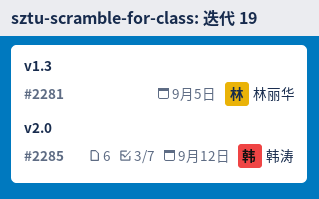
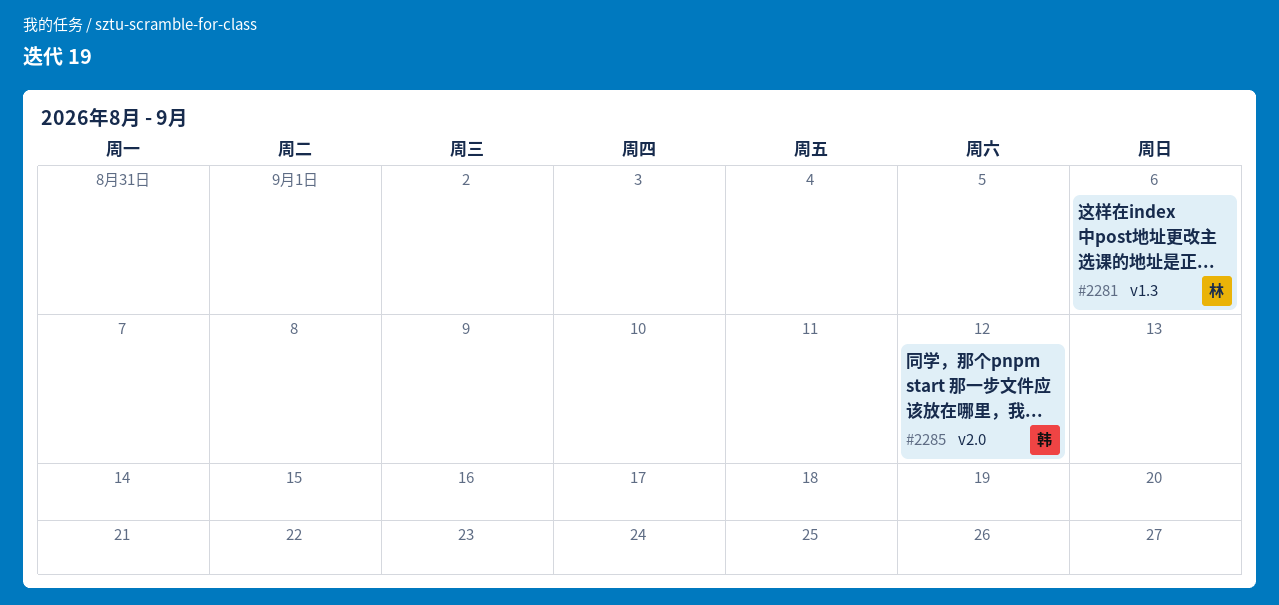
#2281, due: Sep 5 -> Sep 6

